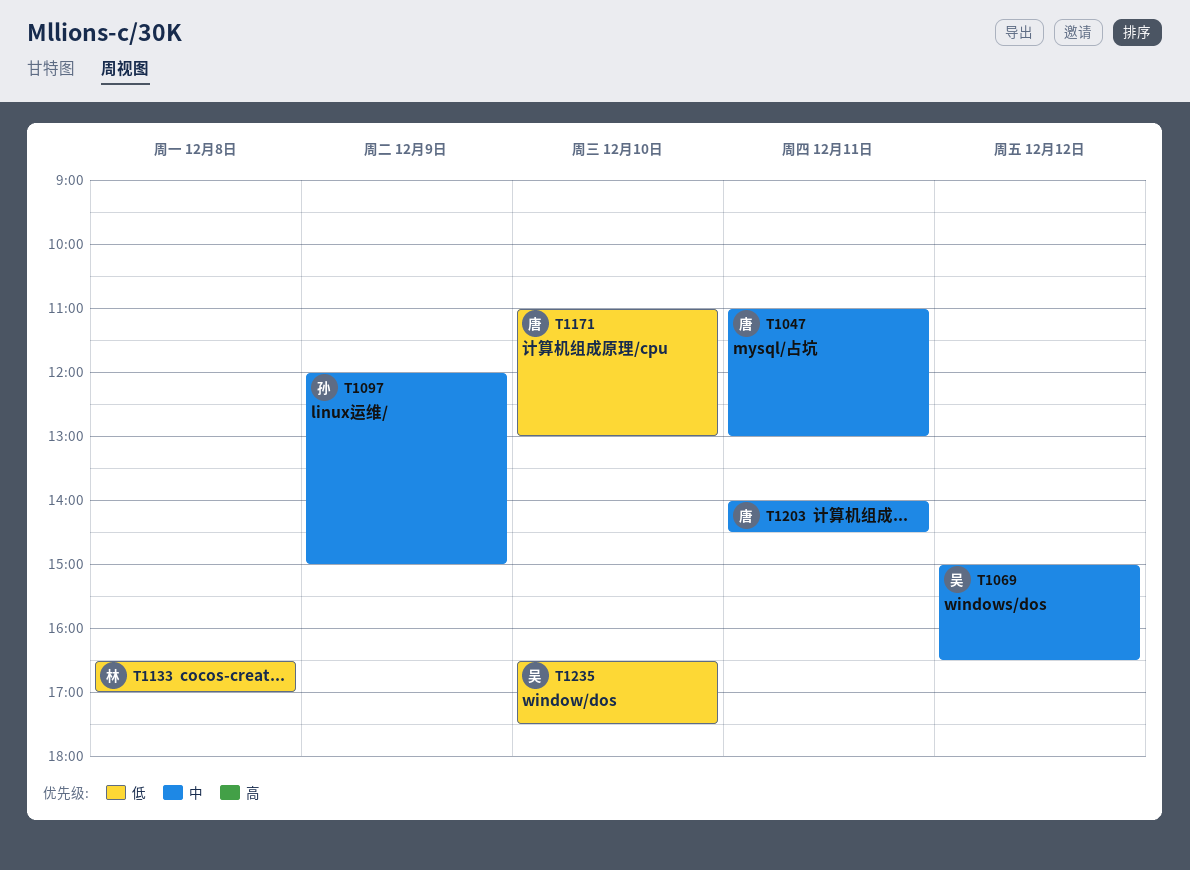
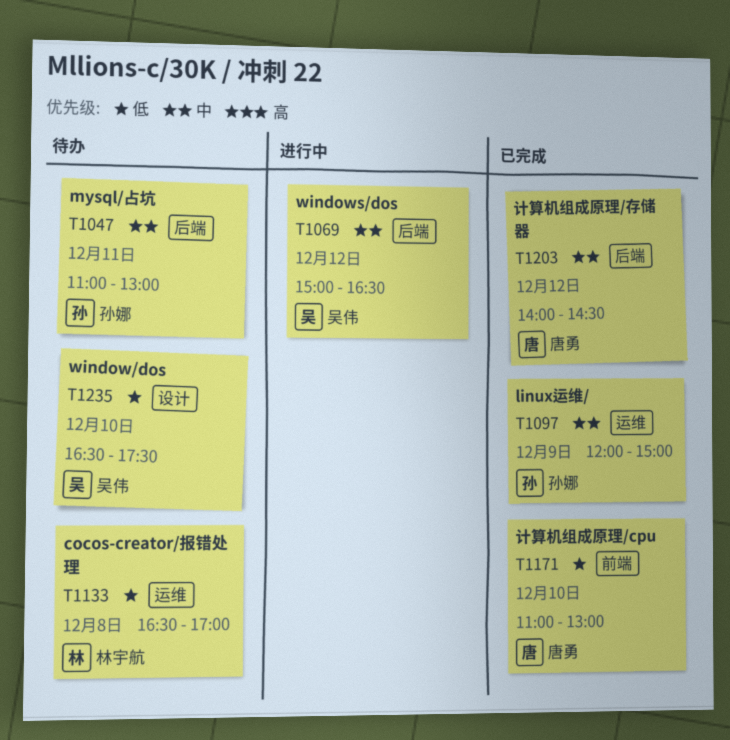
T1047, owner: 唐勇 -> 孙娜
T1203, day: Dec 11 -> Dec 12

